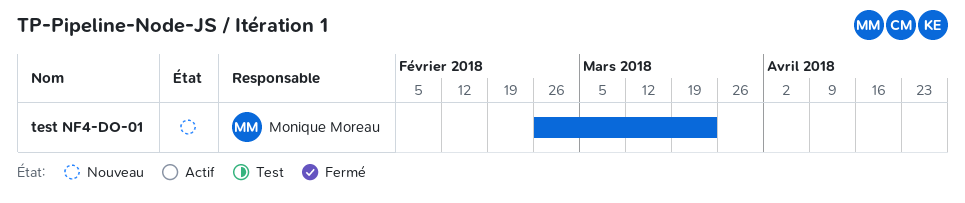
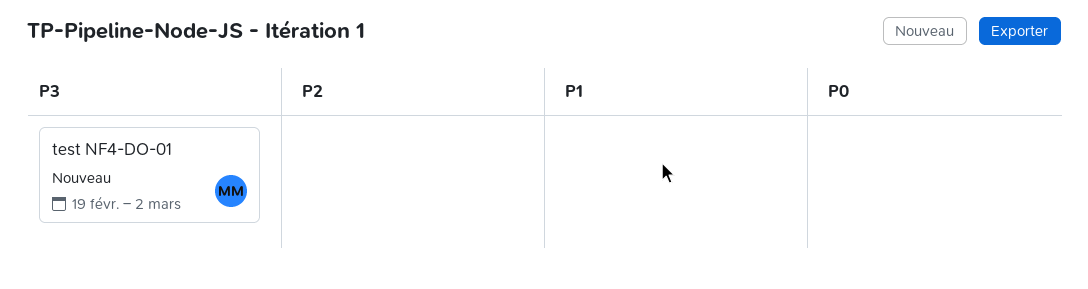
test NF4-DO-01, start: Feb 26 -> Feb 19
test NF4-DO-01, due: Mar 23 -> Mar 2

